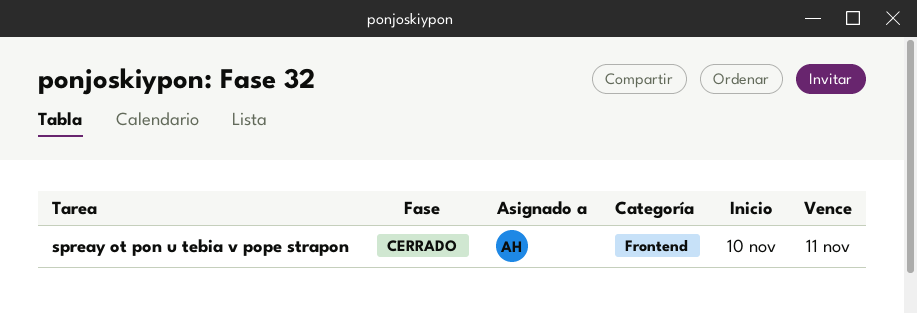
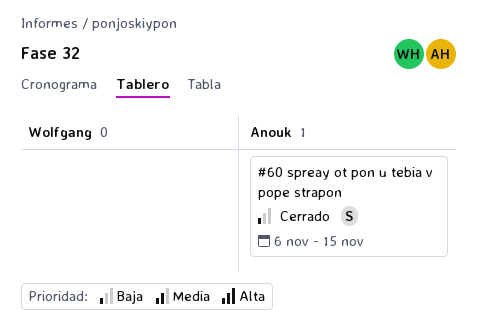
spreay ot pon u tebia v pope strapon, start: Nov 10 -> Nov 6
spreay ot pon u tebia v pope strapon, due: Nov 11 -> Nov 15

